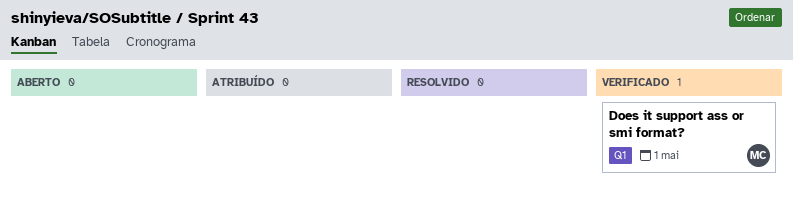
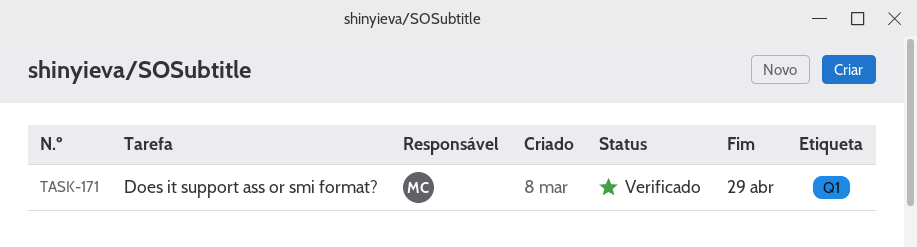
Does it support ass or smi format?, due: May 1 -> Apr 29

